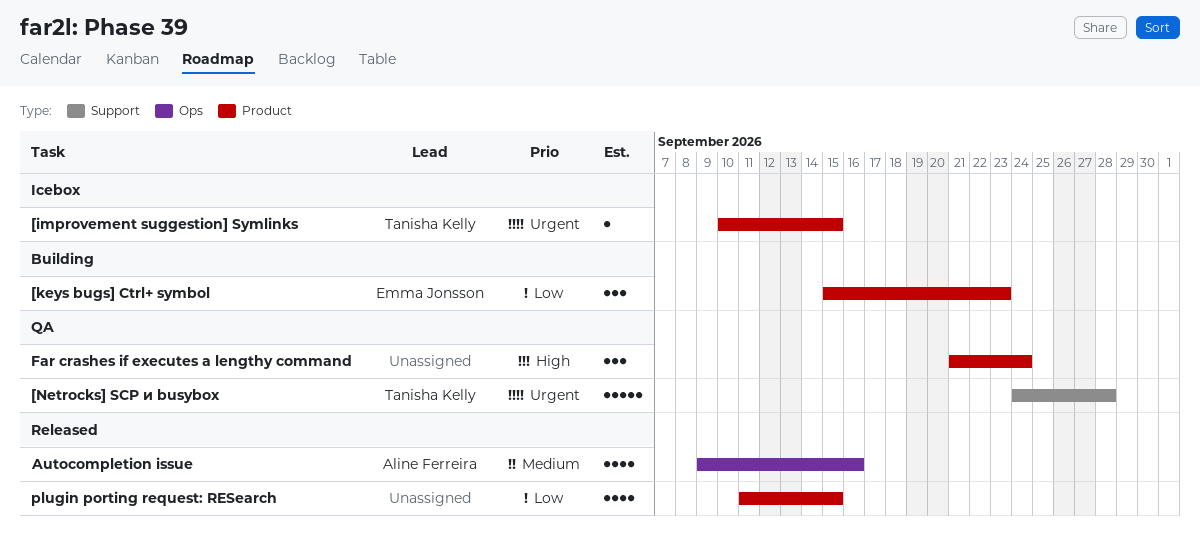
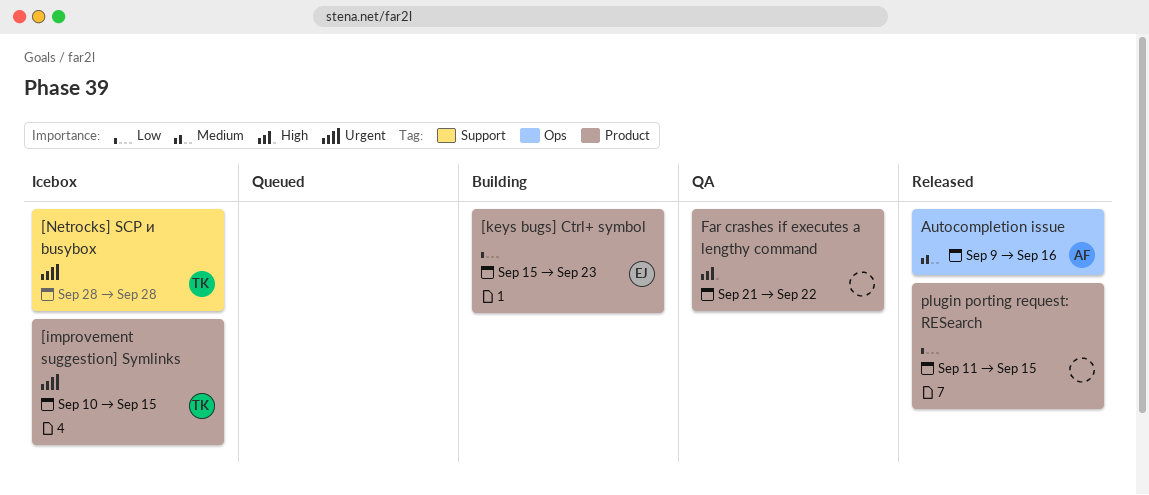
[Netrocks] SCP и busybox, status: QA -> Icebox
[Netrocks] SCP и busybox, start: Sep 24 -> Sep 28
Far crashes if executes a lengthy command, due: Sep 24 -> Sep 22

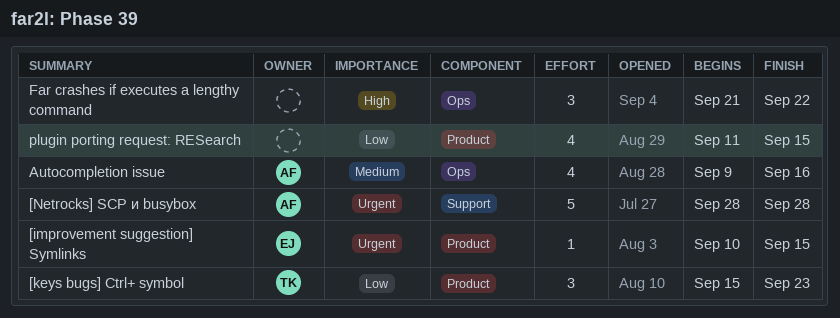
[improvement suggestion] Symlinks, owner: TK -> EJ
[keys bugs] Ctrl+ symbol, owner: EJ -> TK
[Netrocks] SCP и busybox, owner: TK -> AF
Far crashes if executes a lengthy command, label: Product -> Ops

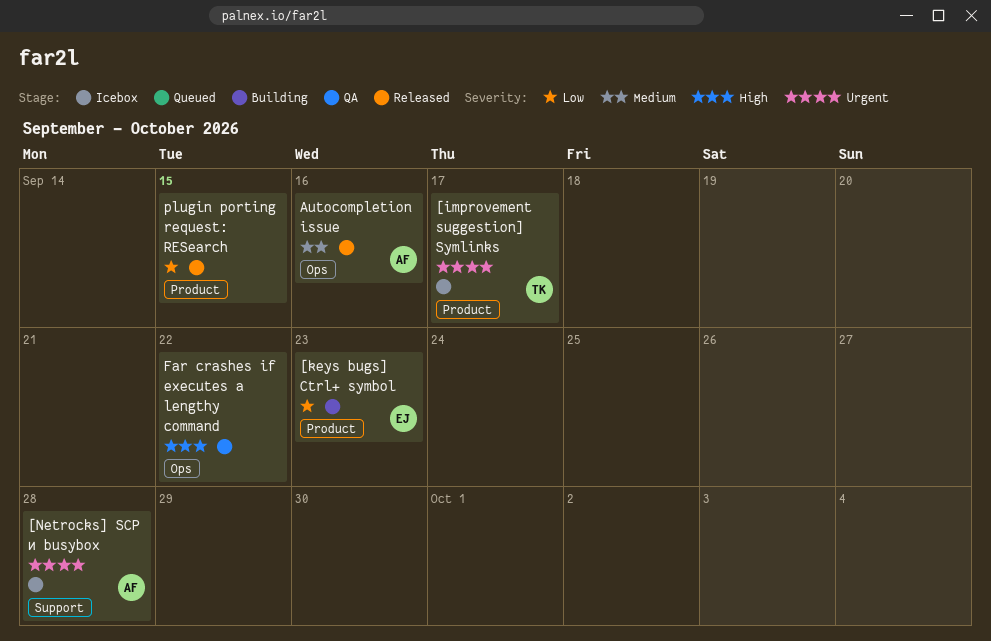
[improvement suggestion] Symlinks, owner: EJ -> TK
[improvement suggestion] Symlinks, due: Sep 15 -> Sep 17
[keys bugs] Ctrl+ symbol, owner: TK -> EJ

